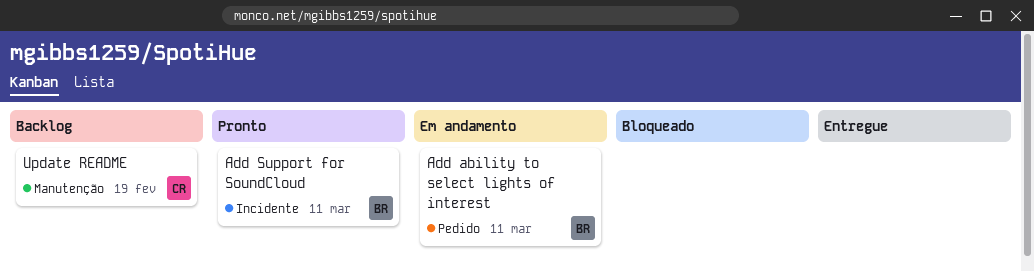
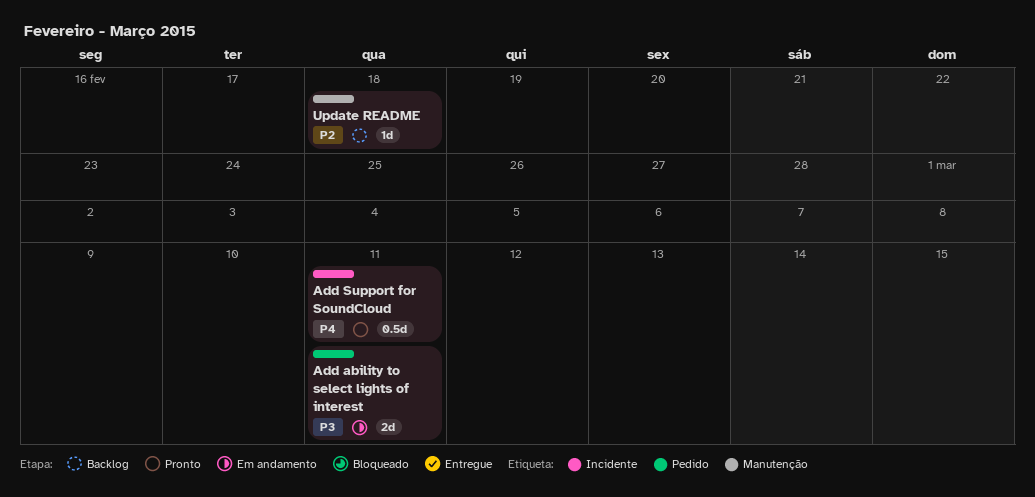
Update README, due: Feb 19 -> Feb 18

